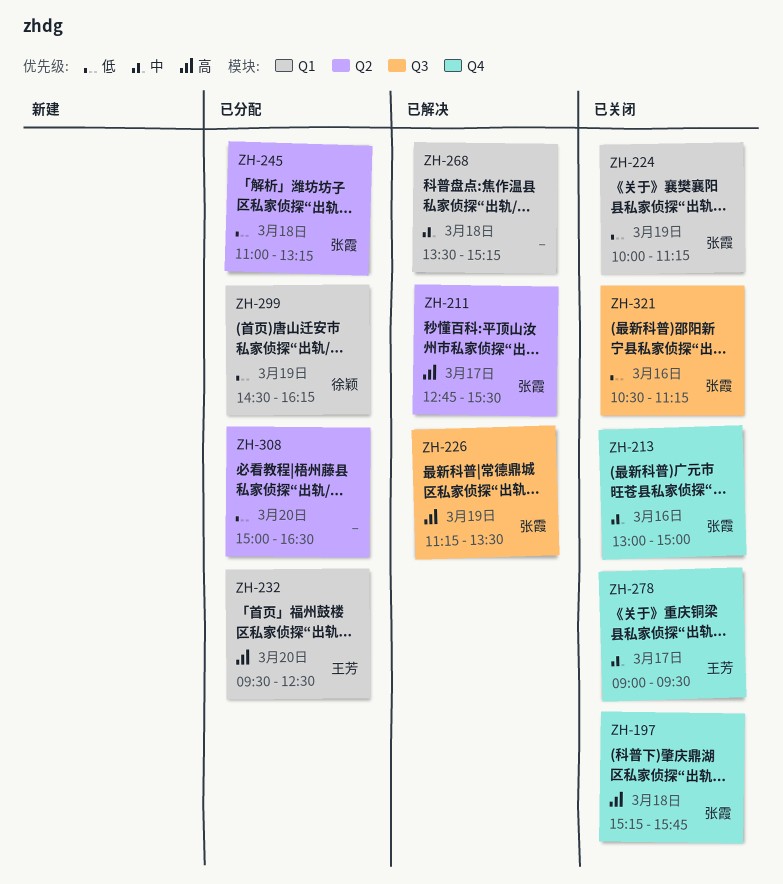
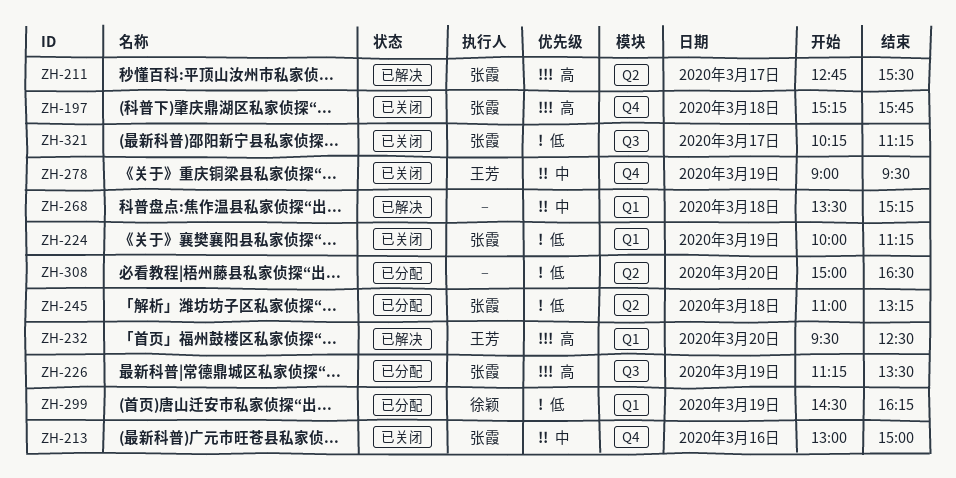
ZH-226, status: 已解决 -> 已分配
ZH-232, status: 已分配 -> 已解决
ZH-278, day: Mar 17 -> Mar 19
ZH-321, day: Mar 16 -> Mar 17
ZH-321, begins: 10:30 -> 10:15

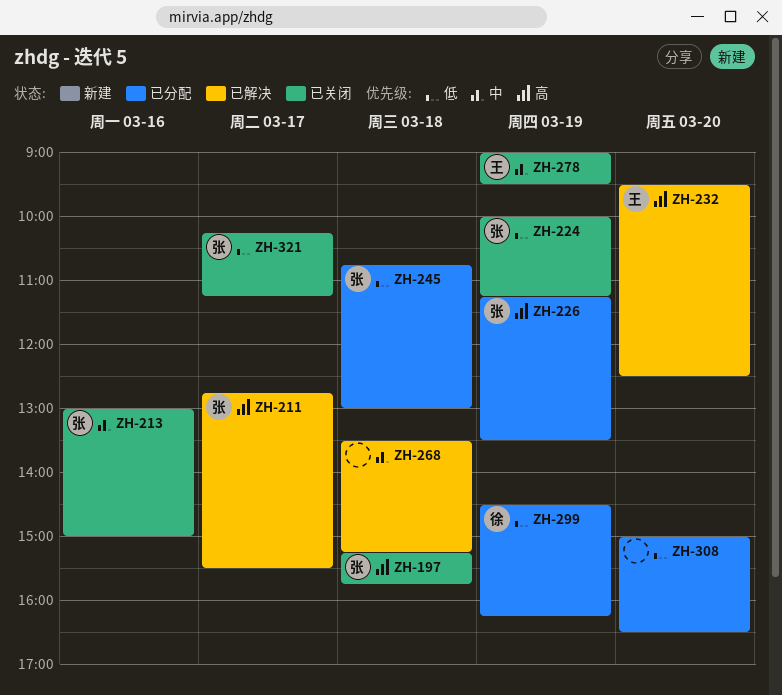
ZH-245, begins: 11:00 -> 10:45
ZH-245, ends: 13:15 -> 13:00

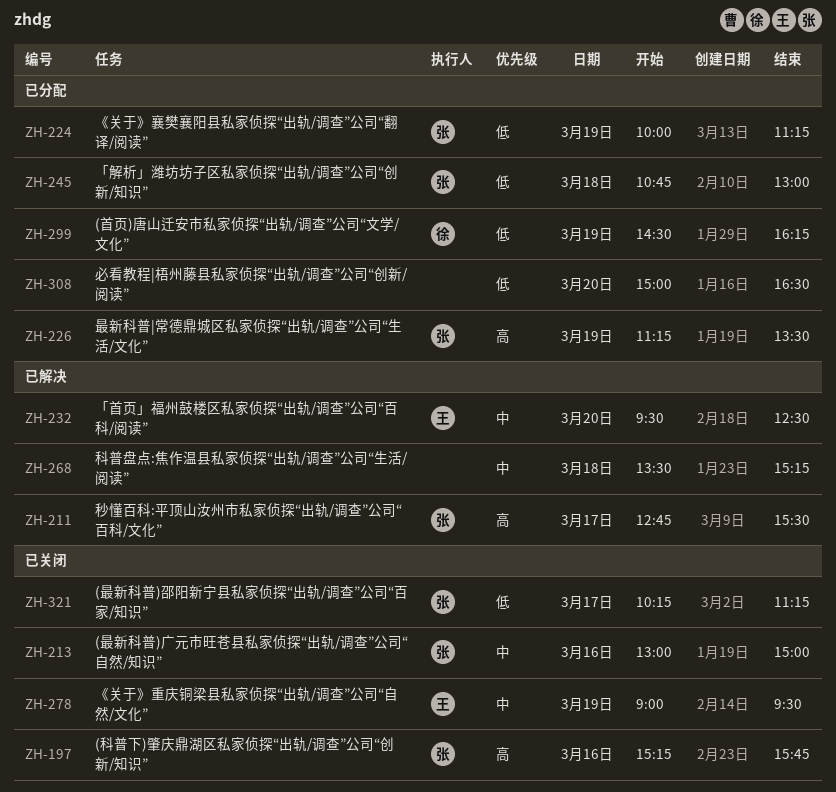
ZH-197, day: Mar 18 -> Mar 16
ZH-224, status: 已关闭 -> 已分配
ZH-232, priority: 高 -> 中

